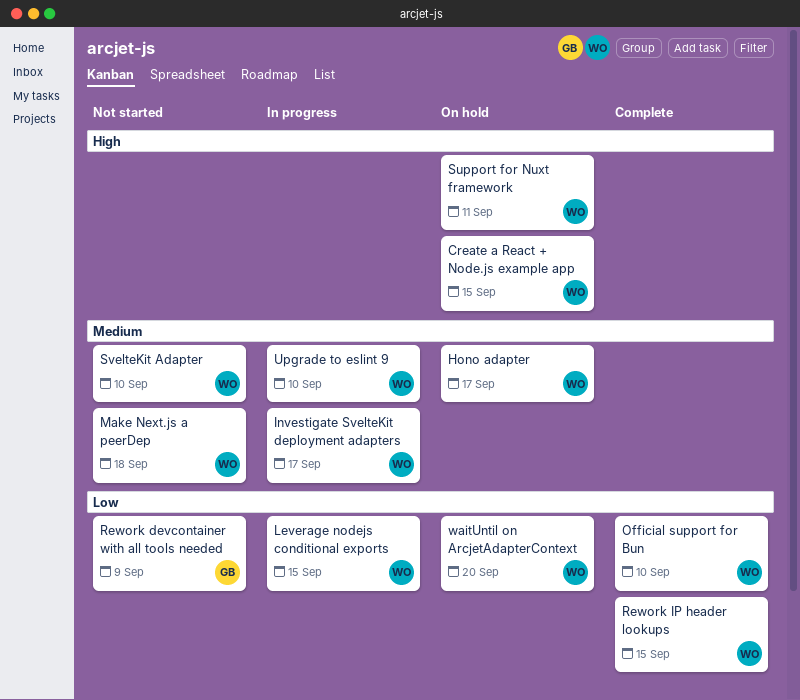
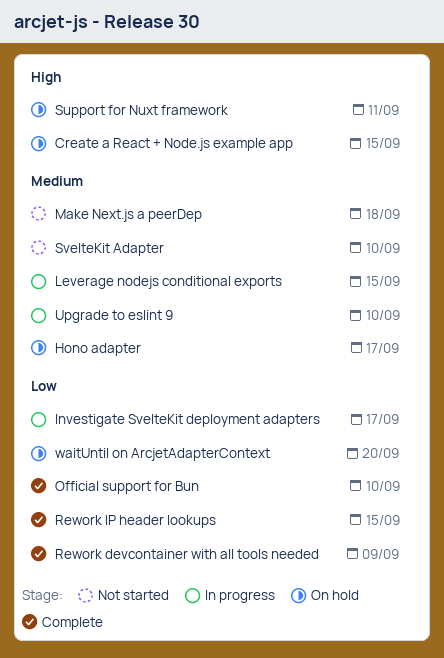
Investigate SvelteKit deployment adapters, priority: Medium -> Low
Leverage nodejs conditional exports, priority: Low -> Medium
Rework devcontainer with all tools needed, status: Not started -> Complete

